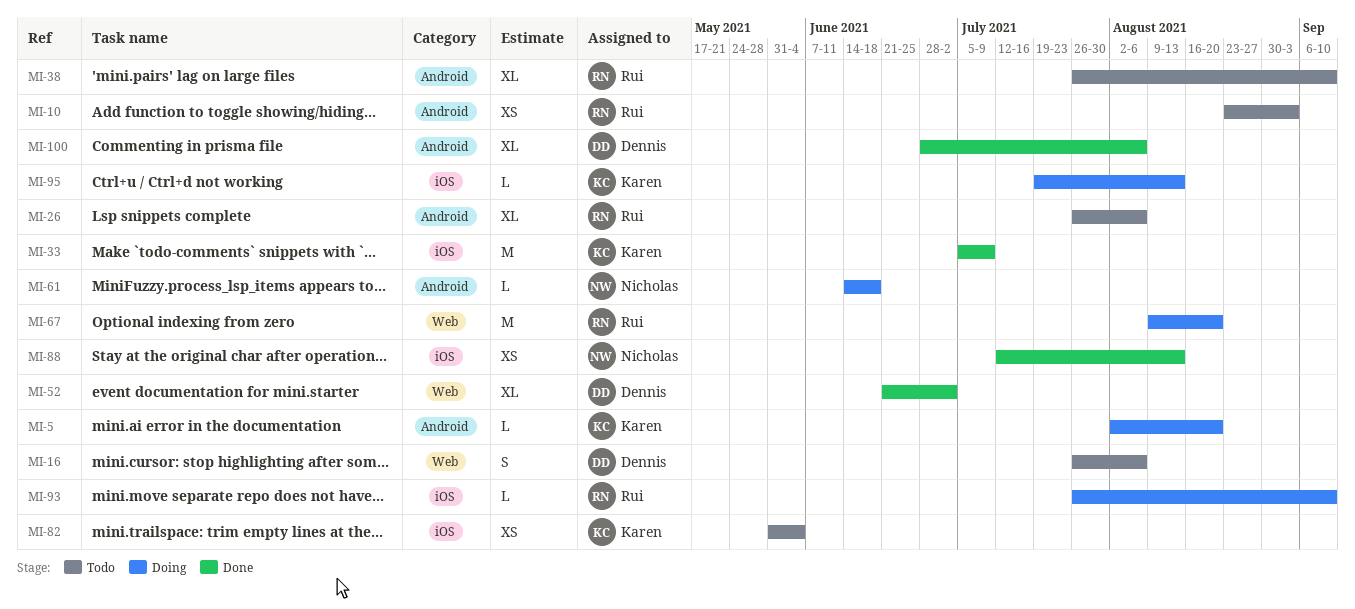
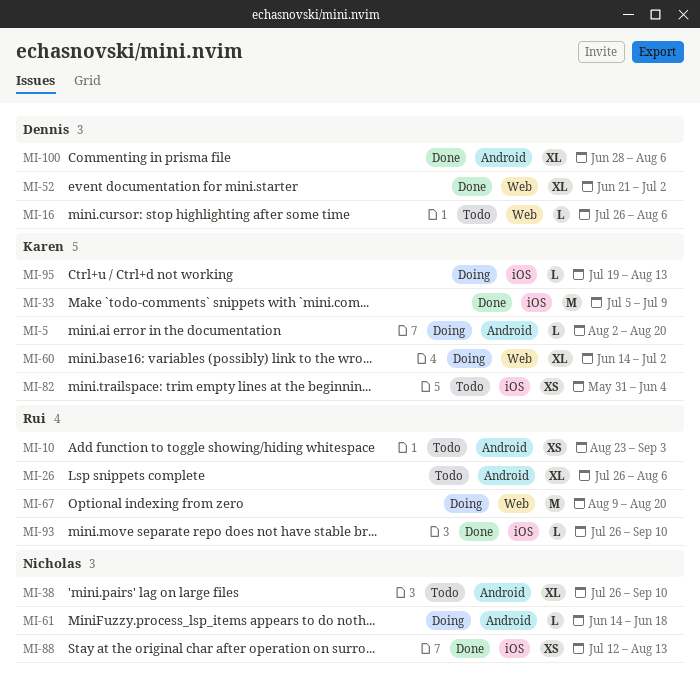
MI-16, estimate: S -> L
MI-38, owner: Rui -> Nicholas
MI-60: none -> present
MI-93, status: Doing -> Done

